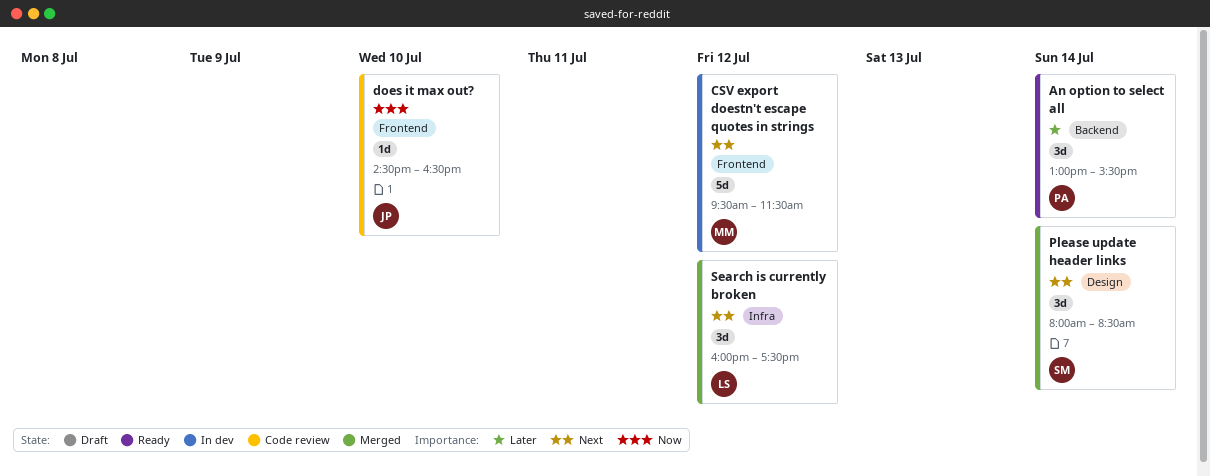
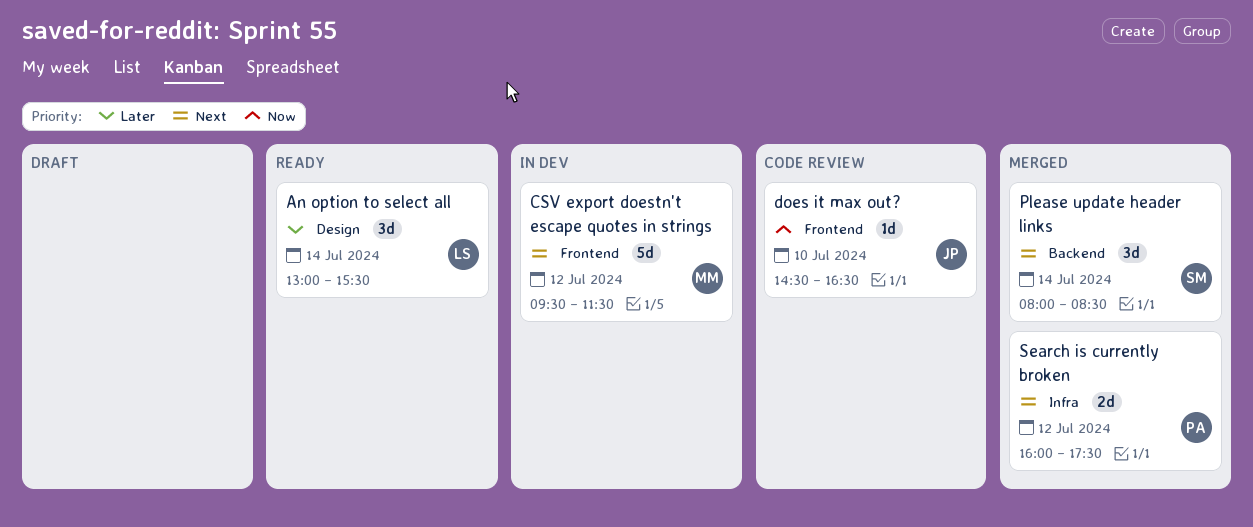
An option to select all, owner: PA -> LS
An option to select all, label: Backend -> Design
Please update header links, label: Design -> Backend
Search is currently broken, owner: LS -> PA
Search is currently broken, estimate: 3d -> 2d

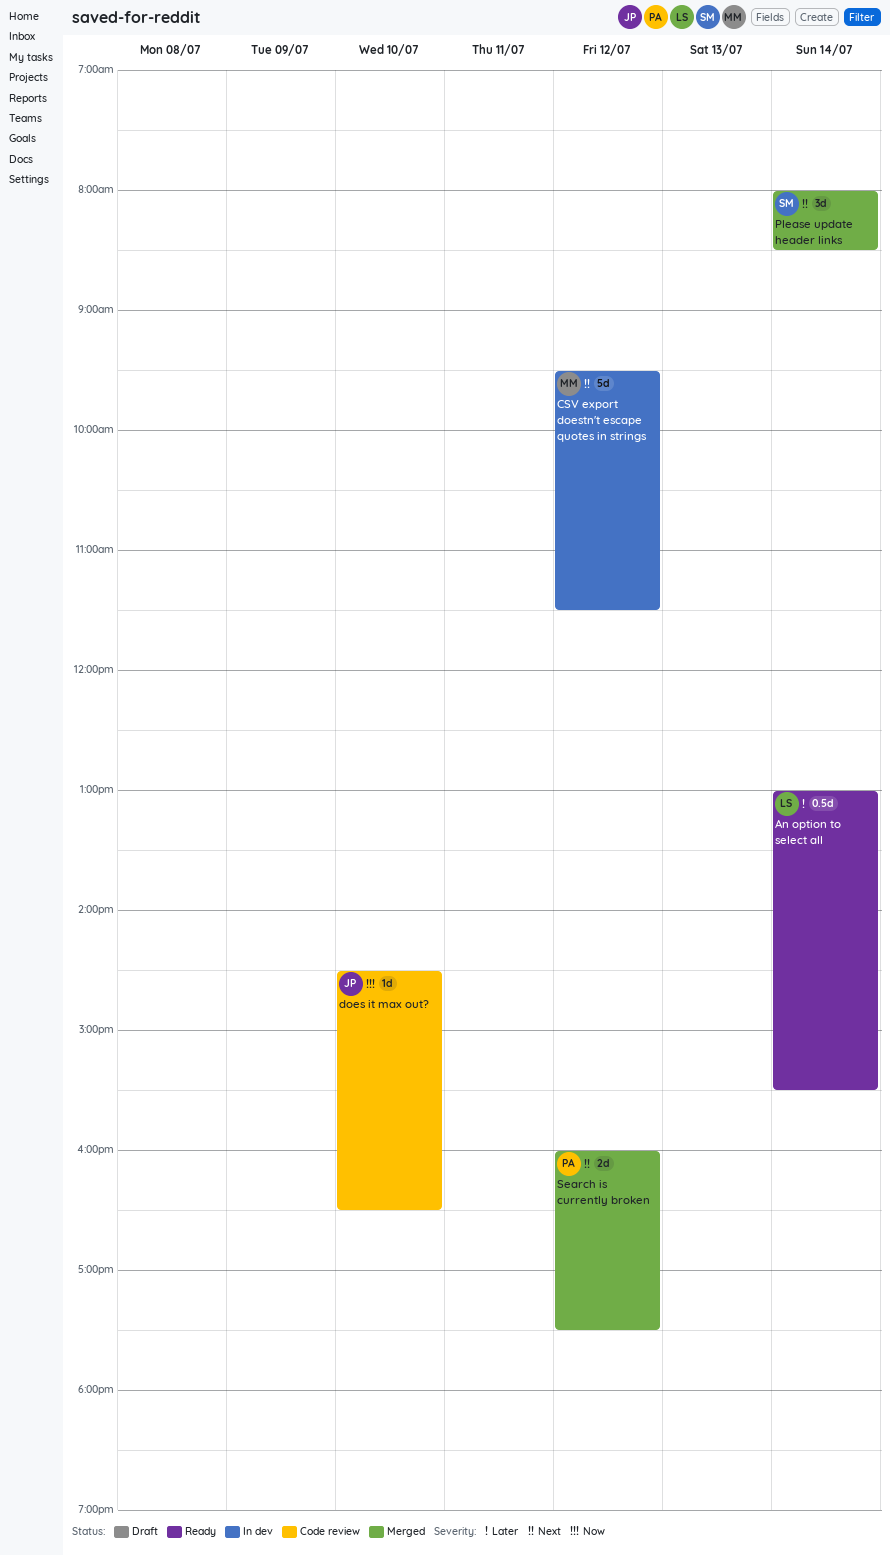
An option to select all, estimate: 3d -> 0.5d

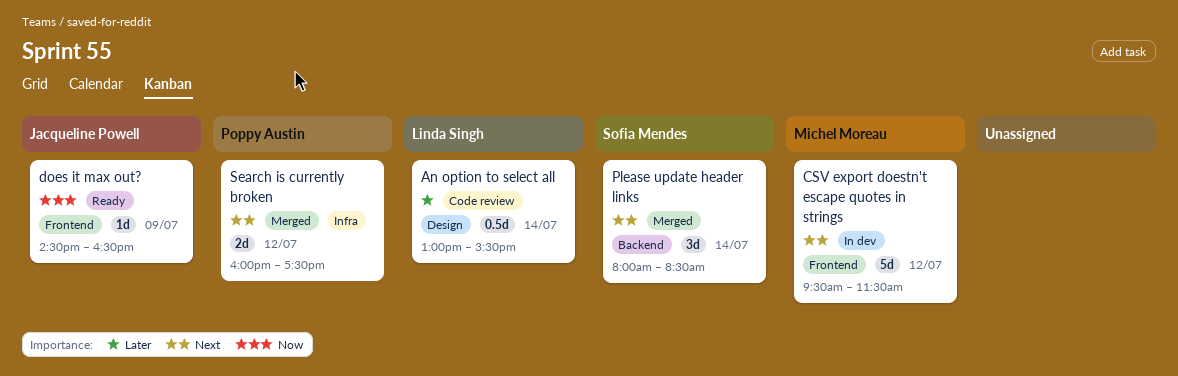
An option to select all, status: Ready -> Code review
does it max out?, status: Code review -> Ready
does it max out?, day: Jul 10 -> Jul 9

